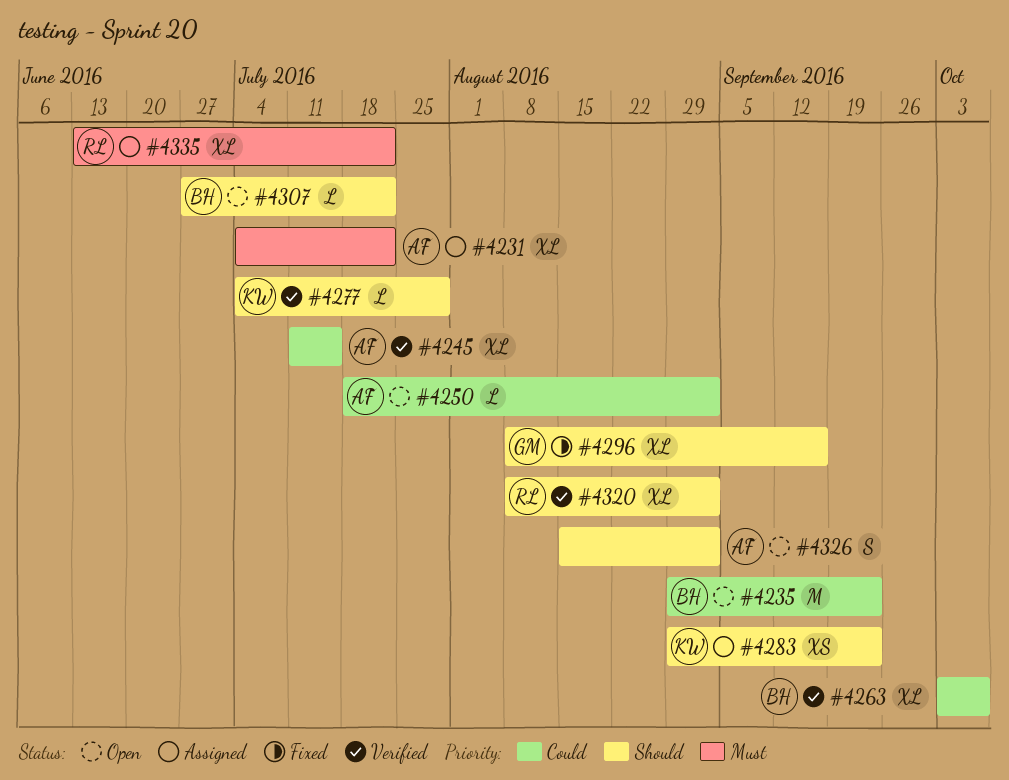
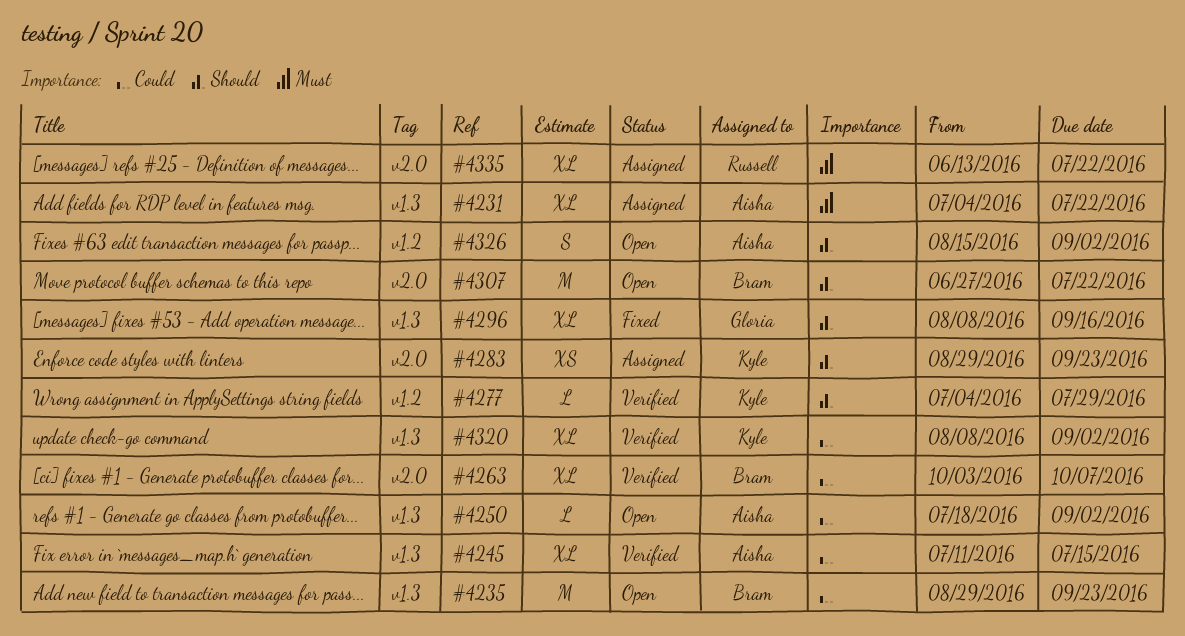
#4307, estimate: L -> M
#4320, owner: Russell -> Kyle
#4320, priority: Should -> Could

